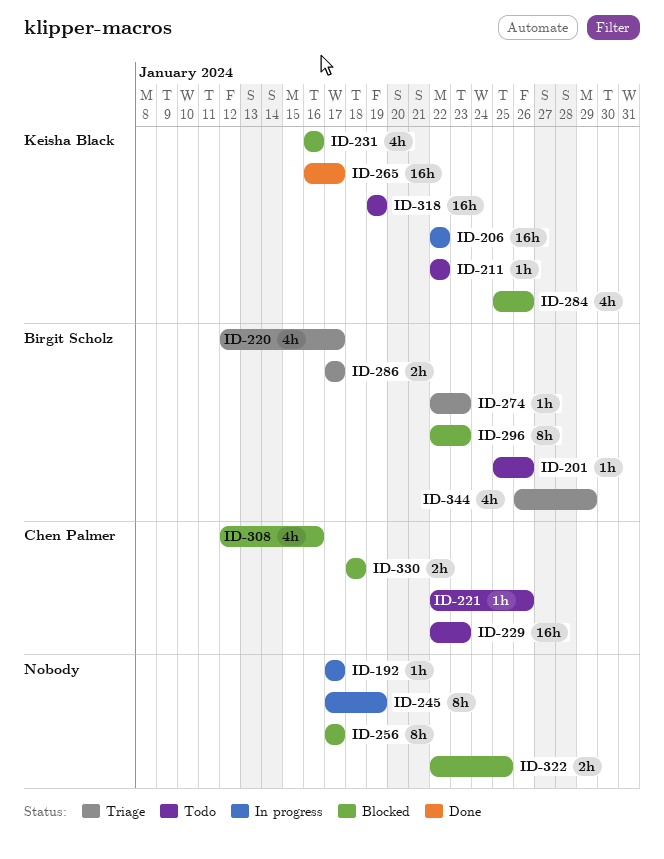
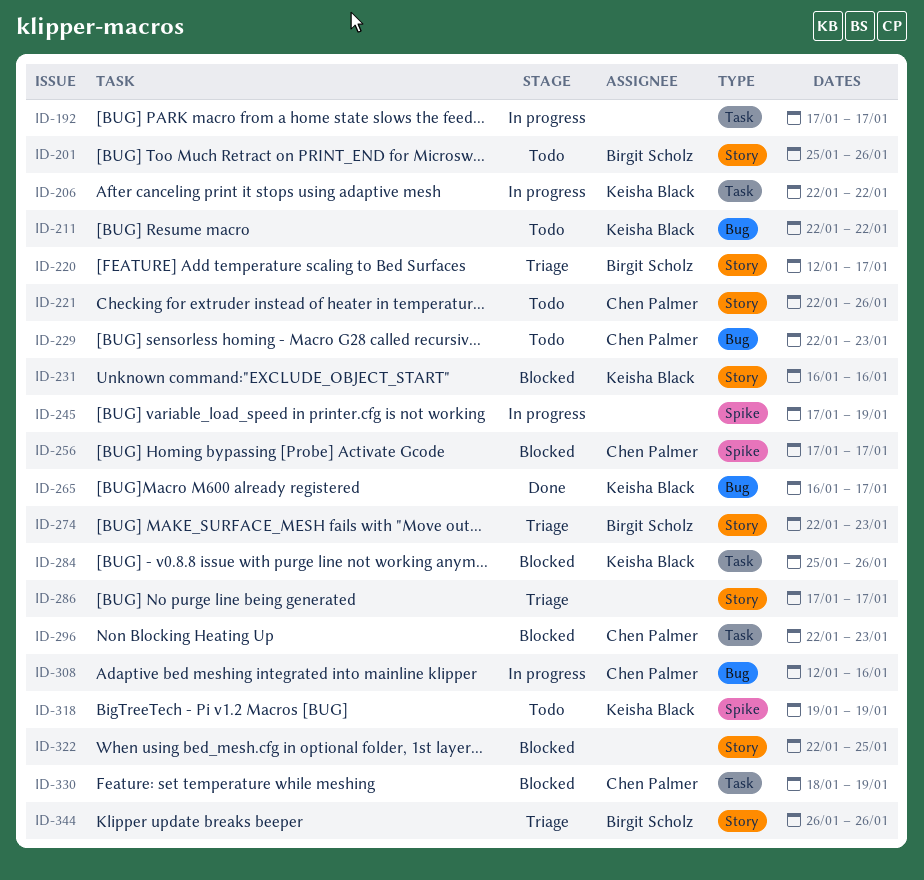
ID-256, owner: none -> Chen Palmer
ID-286, owner: Birgit Scholz -> none
ID-296, owner: Birgit Scholz -> Chen Palmer
ID-308, status: Blocked -> In progress
ID-330, due: Jan 18 -> Jan 19
ID-344, due: Jan 29 -> Jan 26

